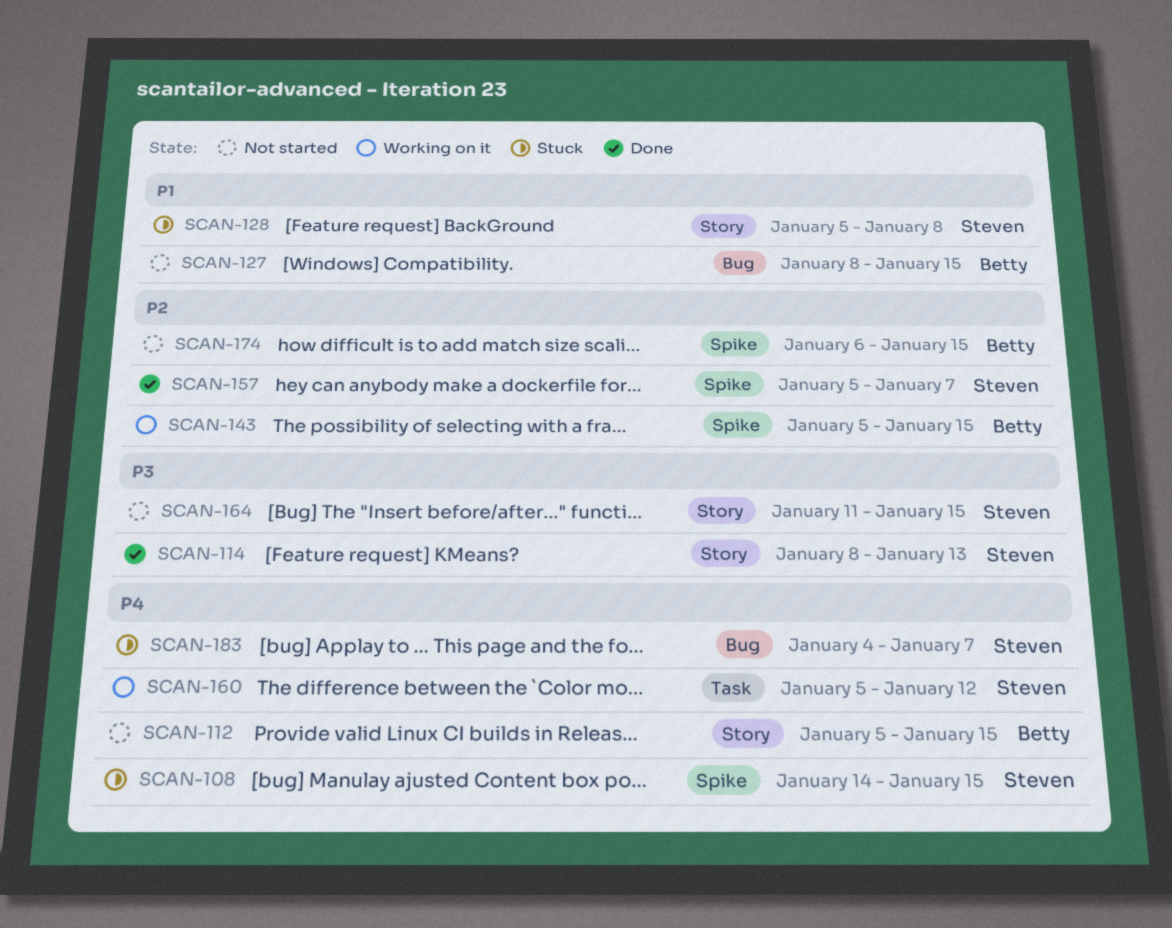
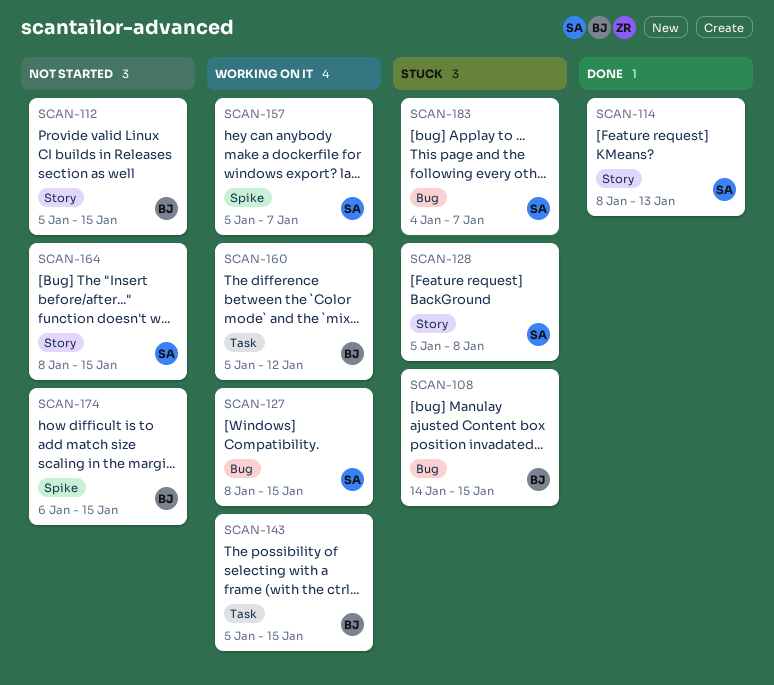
SCAN-108, owner: Steven -> Betty
SCAN-108, label: Spike -> Bug
SCAN-127, status: Not started -> Working on it
SCAN-127, owner: Betty -> Steven
SCAN-143, label: Spike -> Task
SCAN-157, status: Done -> Working on it
SCAN-160, owner: Steven -> Betty
SCAN-164, start: Jan 11 -> Jan 8

